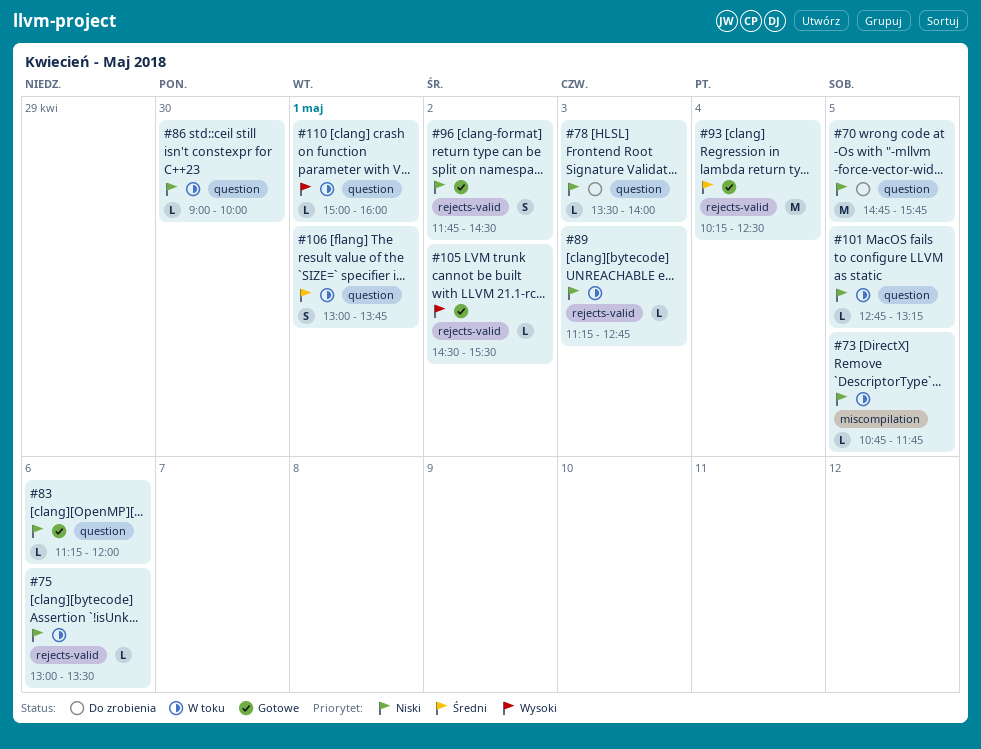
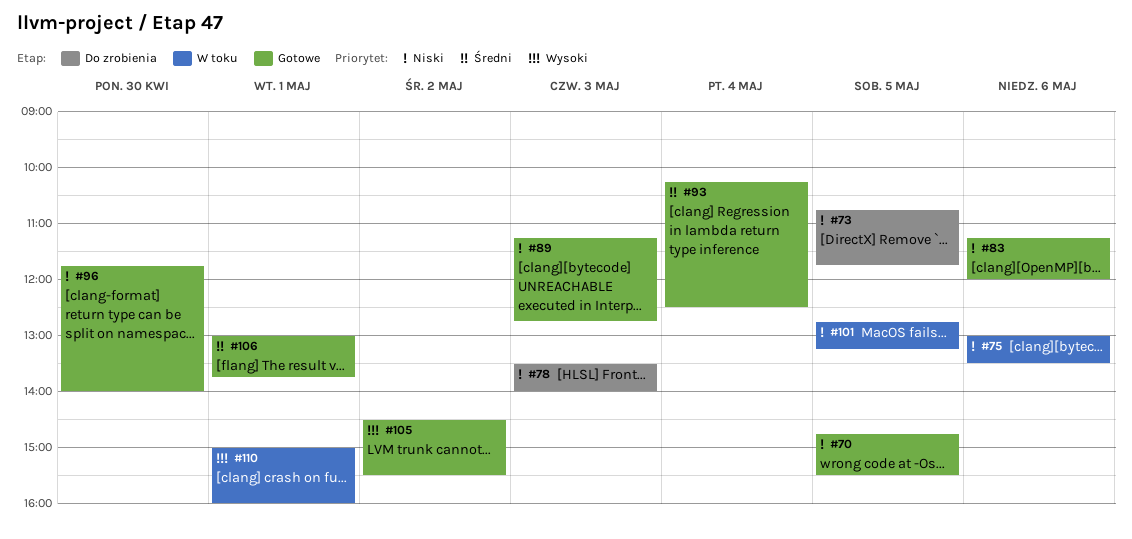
#70, status: Do zrobienia -> Gotowe
#70, ends: 15:45 -> 15:30
#73, status: W toku -> Do zrobienia
#86: present -> none
#89, status: W toku -> Gotowe
#96, day: May 2 -> Apr 30
#96, ends: 14:30 -> 14:00
#106, status: W toku -> Gotowe

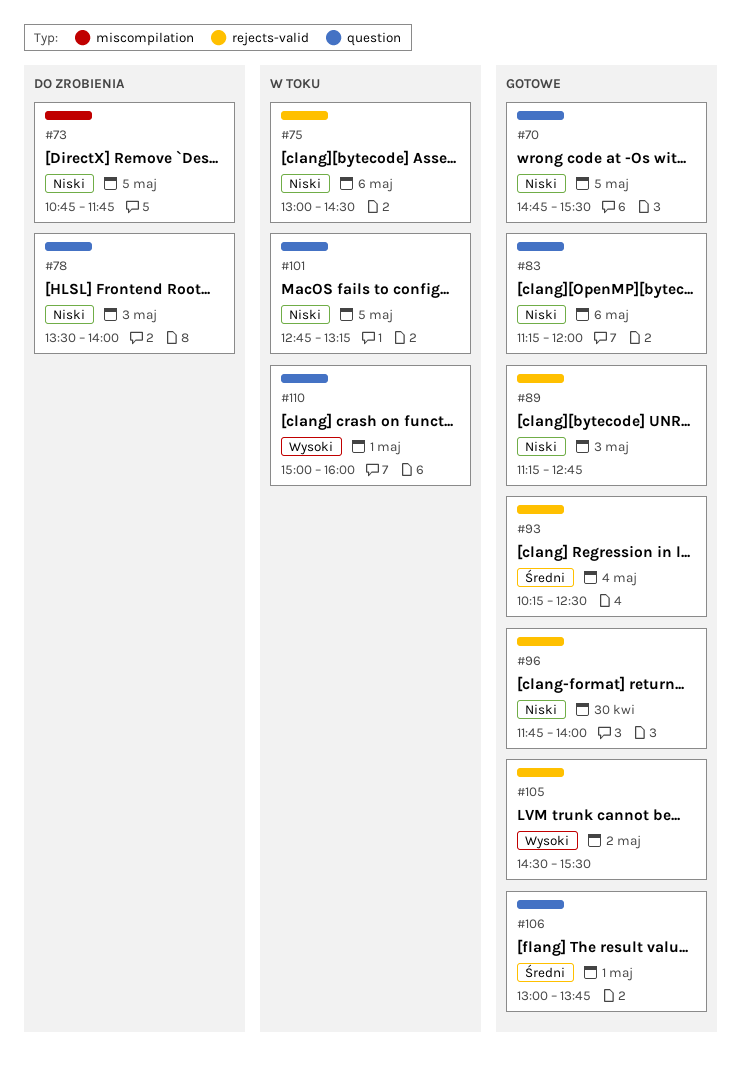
#75, ends: 13:30 -> 14:30

